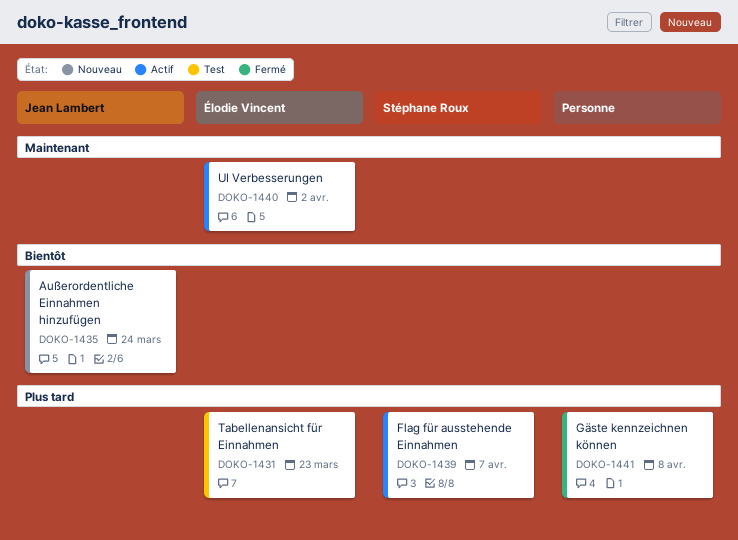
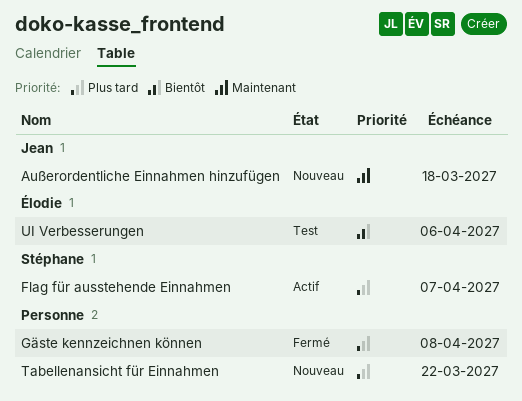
Außerordentliche Einnahmen hinzufügen, priority: Bientôt -> Maintenant
Außerordentliche Einnahmen hinzufügen, due: Mar 24 -> Mar 18
Tabellenansicht für Einnahmen, status: Test -> Nouveau
Tabellenansicht für Einnahmen, owner: Élodie Vincent -> none
Tabellenansicht für Einnahmen, due: Mar 23 -> Mar 22
UI Verbesserungen, status: Actif -> Test
UI Verbesserungen, priority: Maintenant -> Bientôt
UI Verbesserungen, due: Apr 2 -> Apr 6

